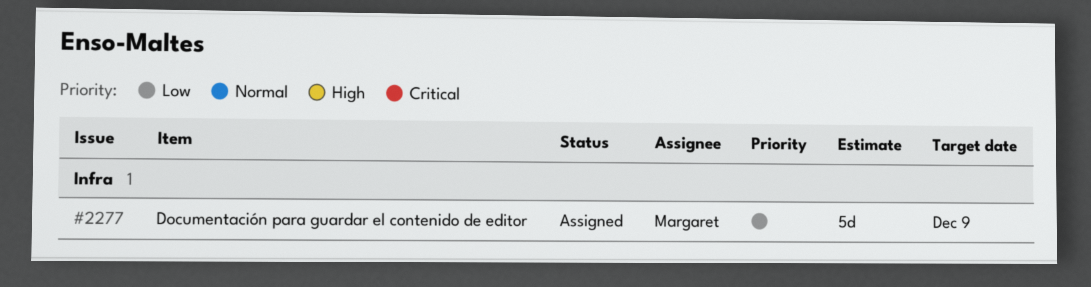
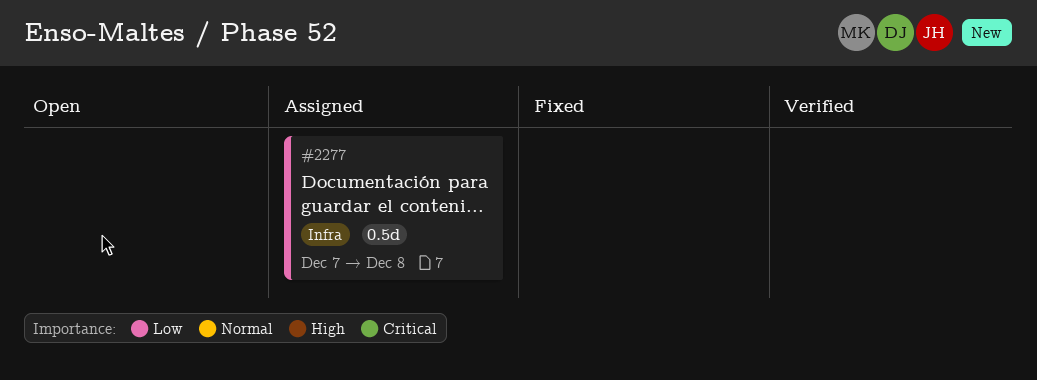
#2277, estimate: 5d -> 0.5d
#2277, due: Dec 9 -> Dec 8

